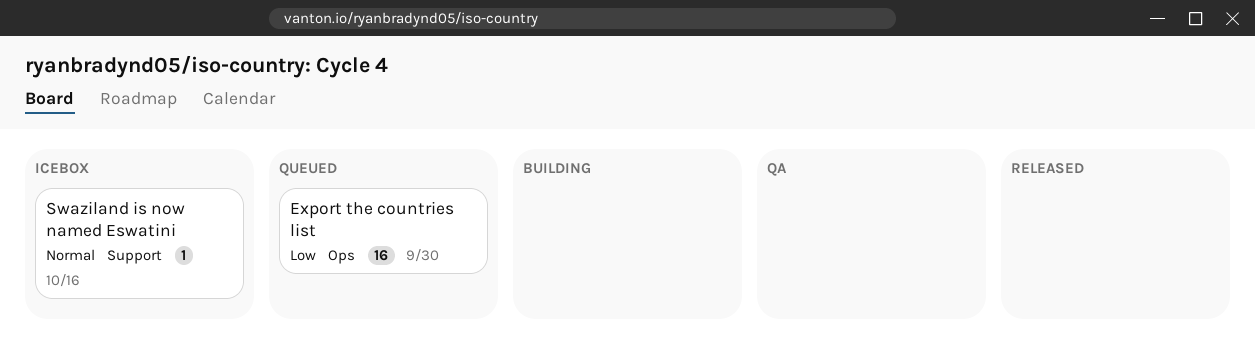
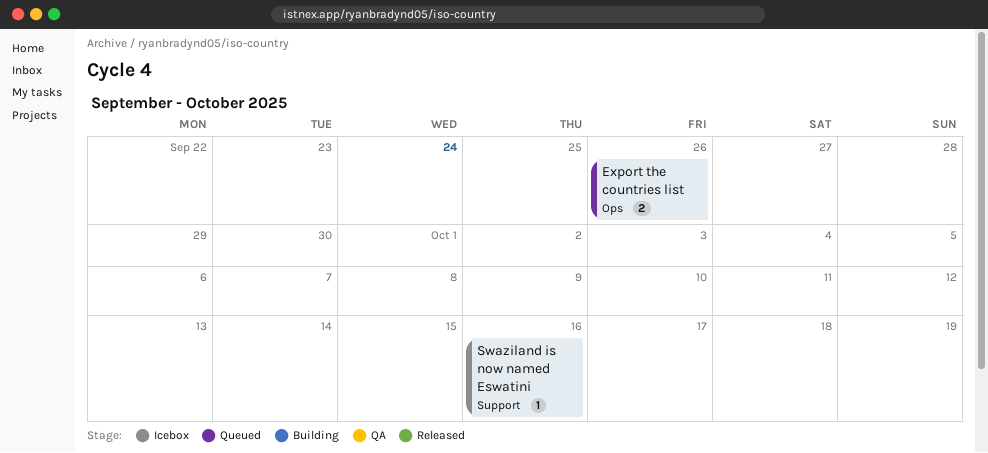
Export the countries list, estimate: 16 -> 2
Export the countries list, due: Sep 30 -> Sep 26

